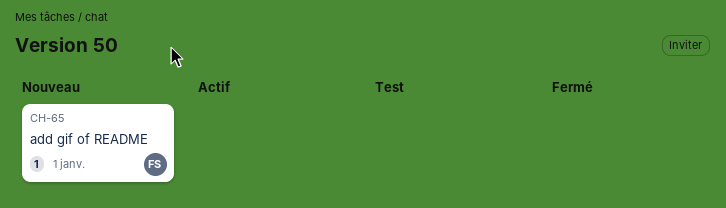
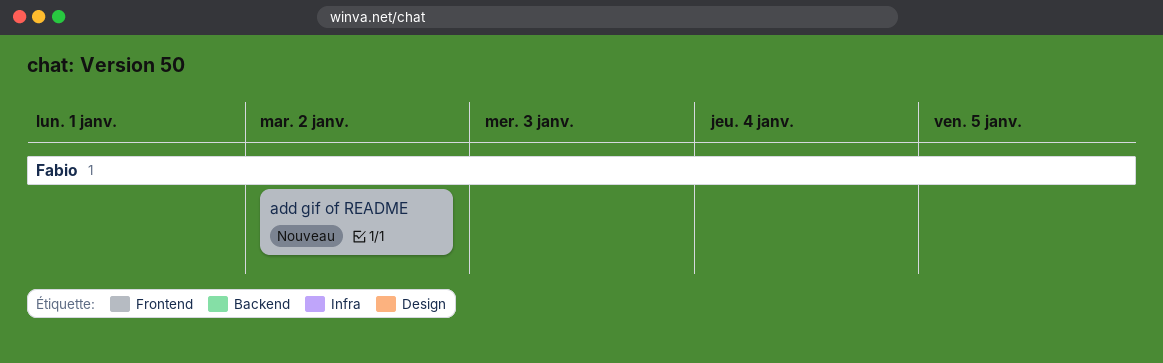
add gif of README, due: Jan 1 -> Jan 2

